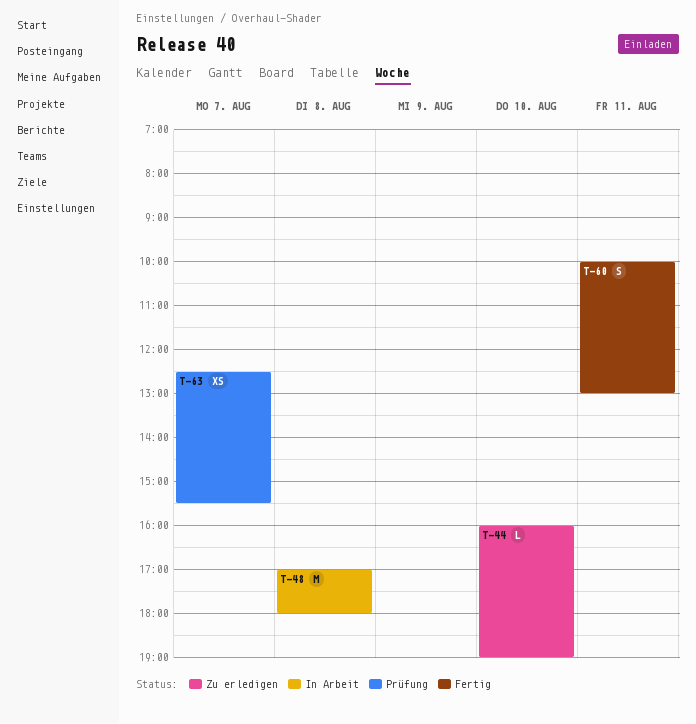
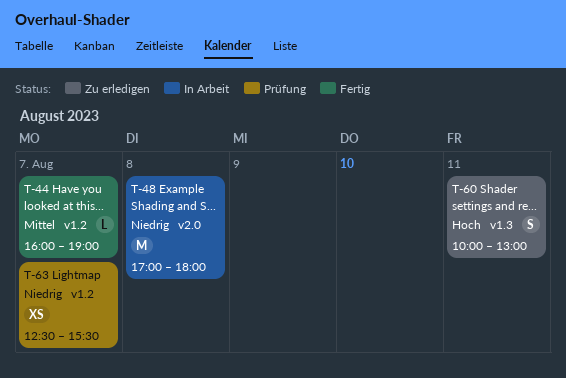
T-44, status: Zu erledigen -> Fertig
T-44, day: Aug 10 -> Aug 7
T-60, status: Fertig -> Zu erledigen

